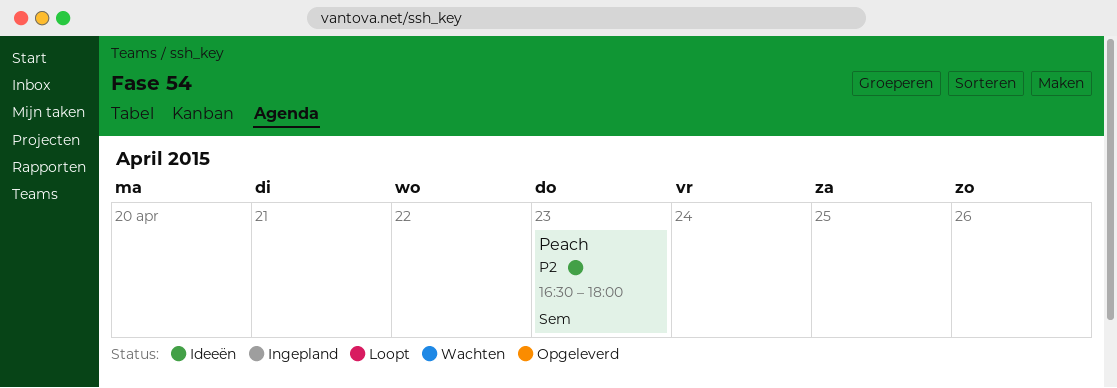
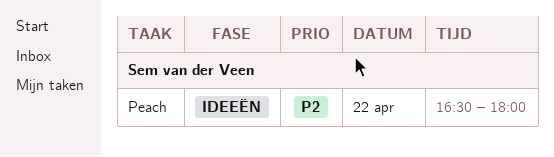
Peach, day: Apr 23 -> Apr 22

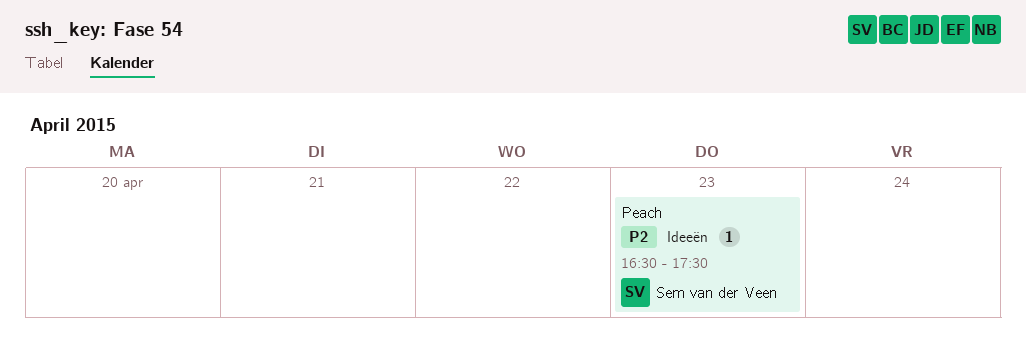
Peach, day: Apr 22 -> Apr 23
Peach, ends: 18:00 -> 17:30

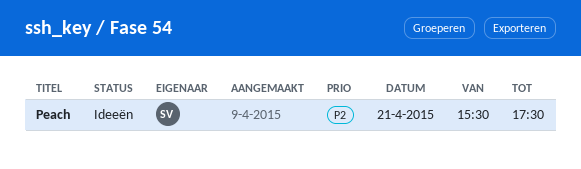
Peach, day: Apr 23 -> Apr 21
Peach, begins: 16:30 -> 15:30

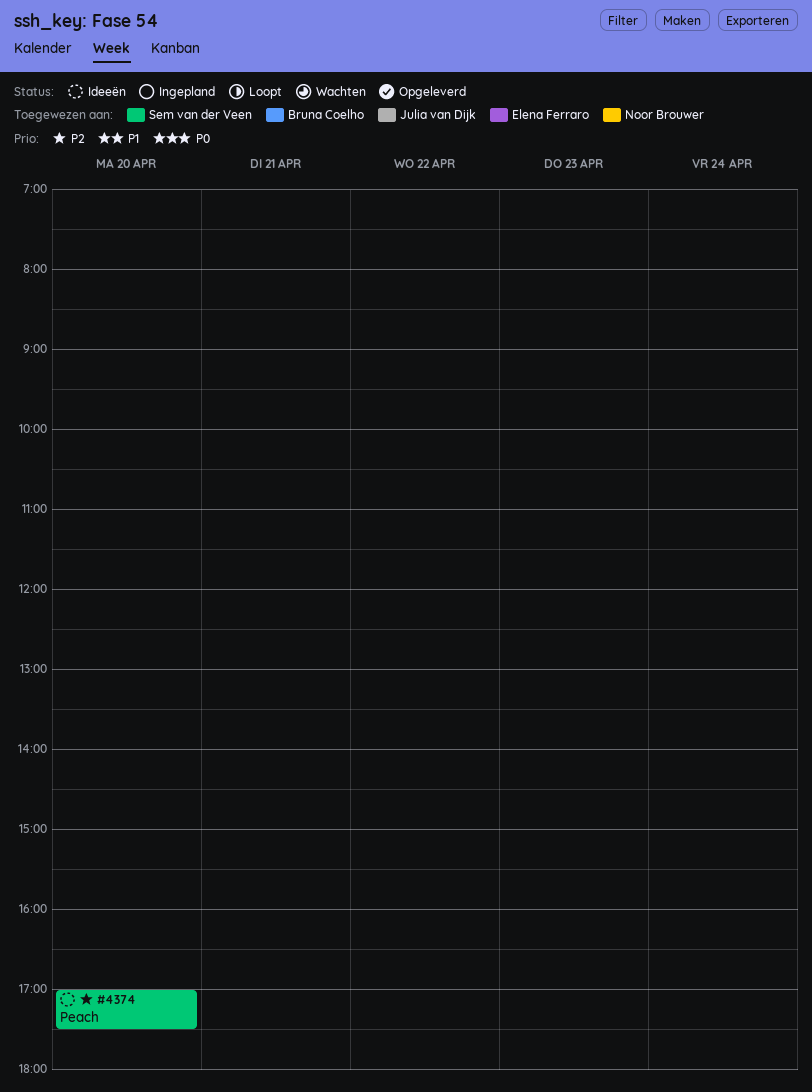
Peach, day: Apr 21 -> Apr 20
Peach, begins: 15:30 -> 17:00

